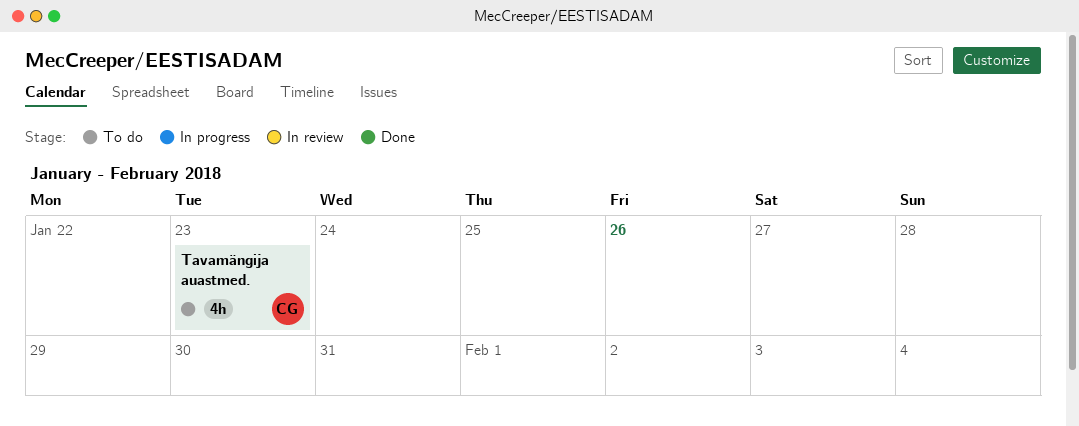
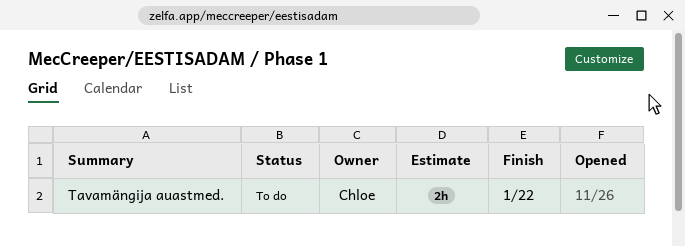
Tavamängija auastmed., estimate: 4h -> 2h
Tavamängija auastmed., due: Jan 23 -> Jan 22

